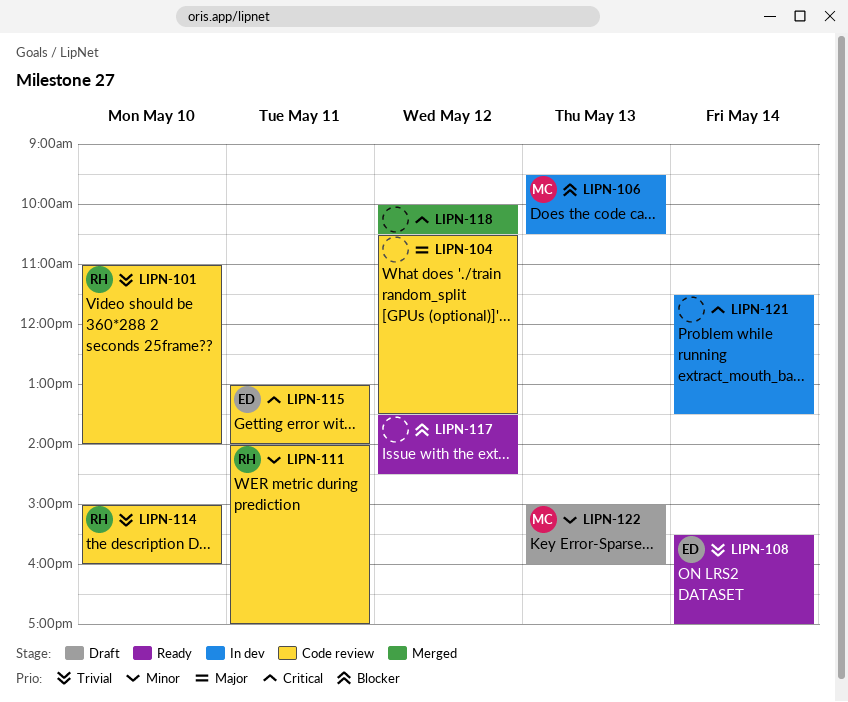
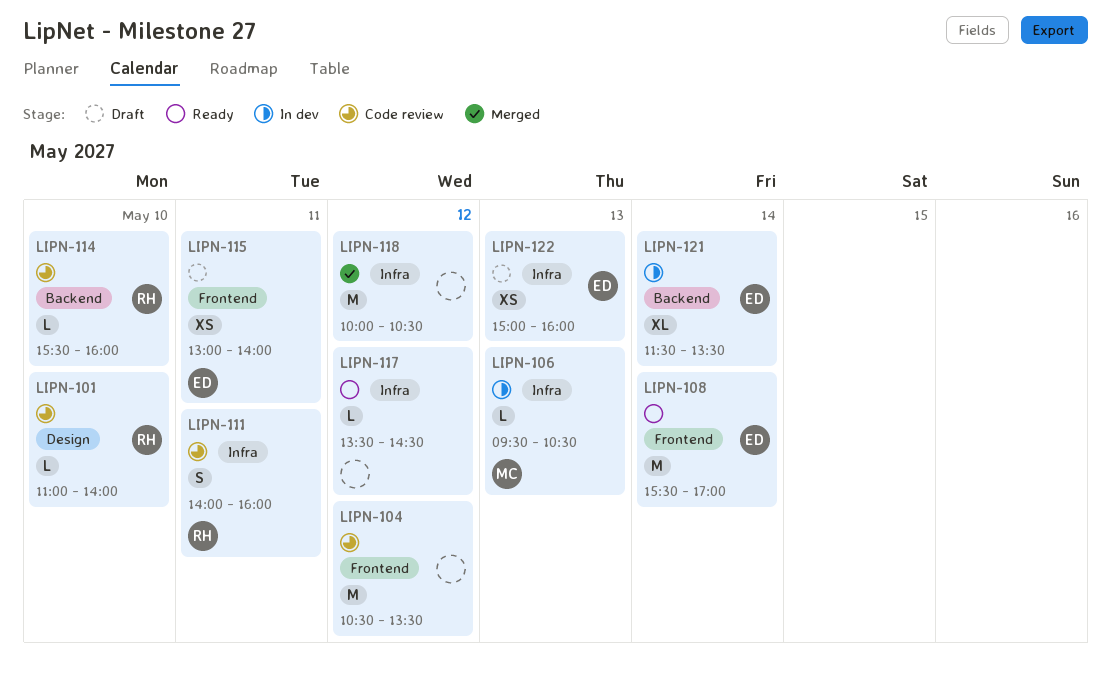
LIPN-111, ends: 17:00 -> 16:00
LIPN-114, begins: 15:00 -> 15:30
LIPN-115, status: Code review -> Draft
LIPN-121, owner: none -> ED
LIPN-122, owner: MC -> ED

